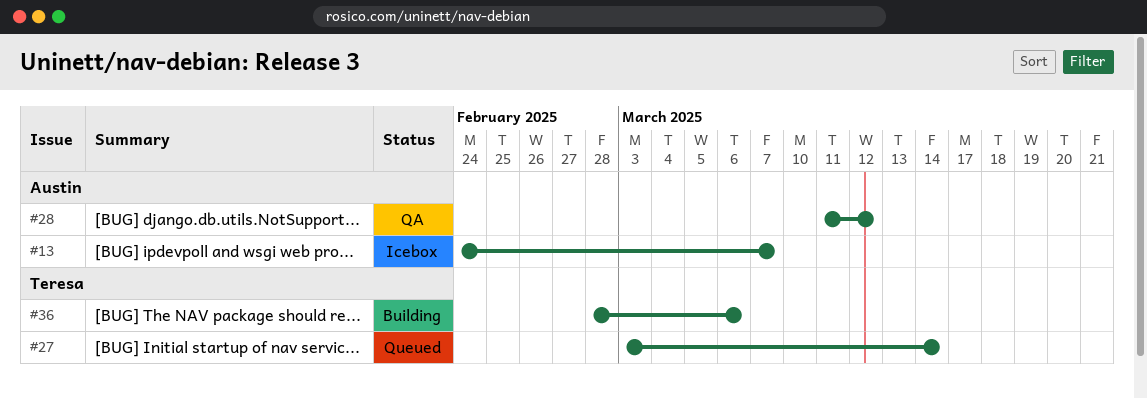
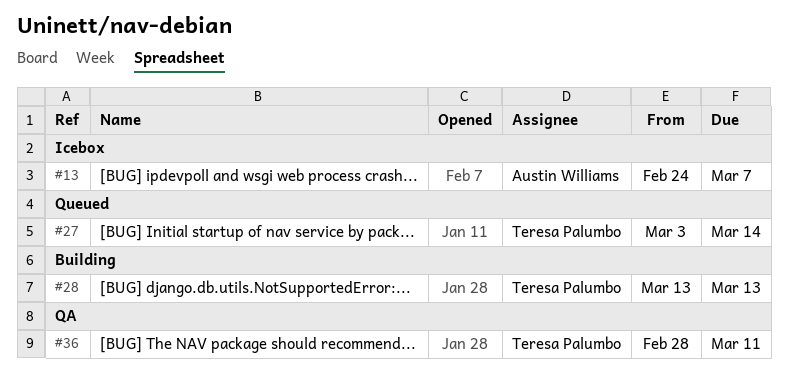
#28, status: QA -> Building
#28, owner: Austin Williams -> Teresa Palumbo
#28, start: Mar 11 -> Mar 13
#28, due: Mar 12 -> Mar 13
#36, status: Building -> QA
#36, due: Mar 6 -> Mar 11

